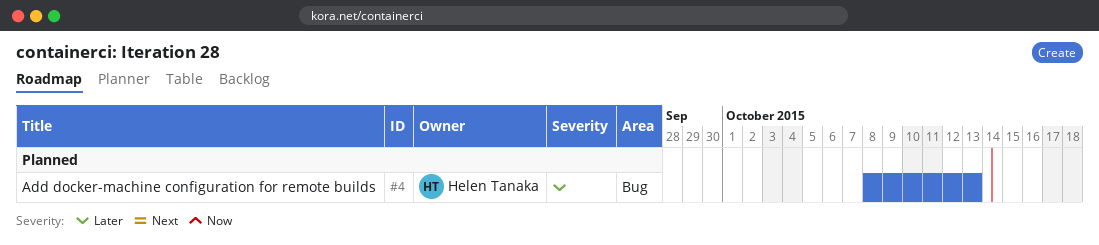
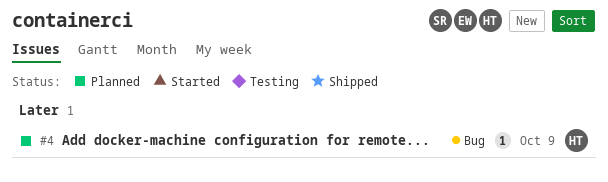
#4, due: Oct 13 -> Oct 9

